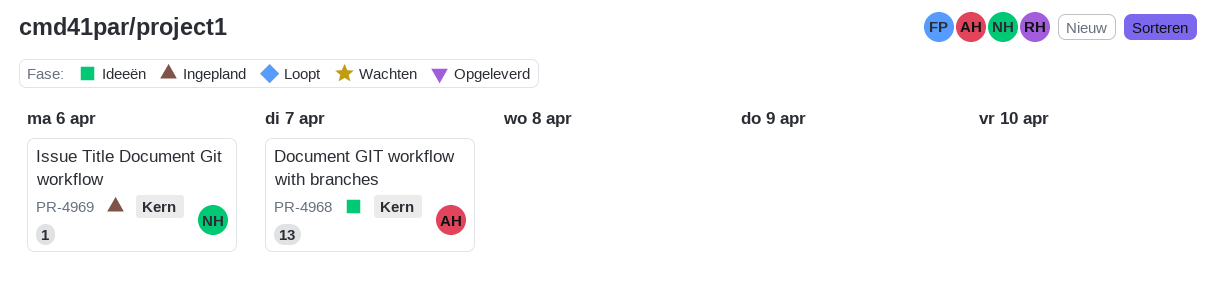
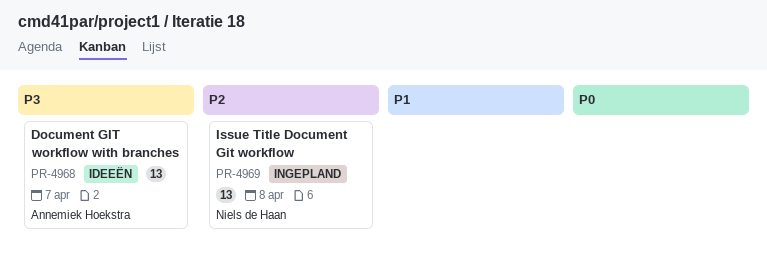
PR-4969, estimate: 1 -> 13
PR-4969, due: Apr 6 -> Apr 8

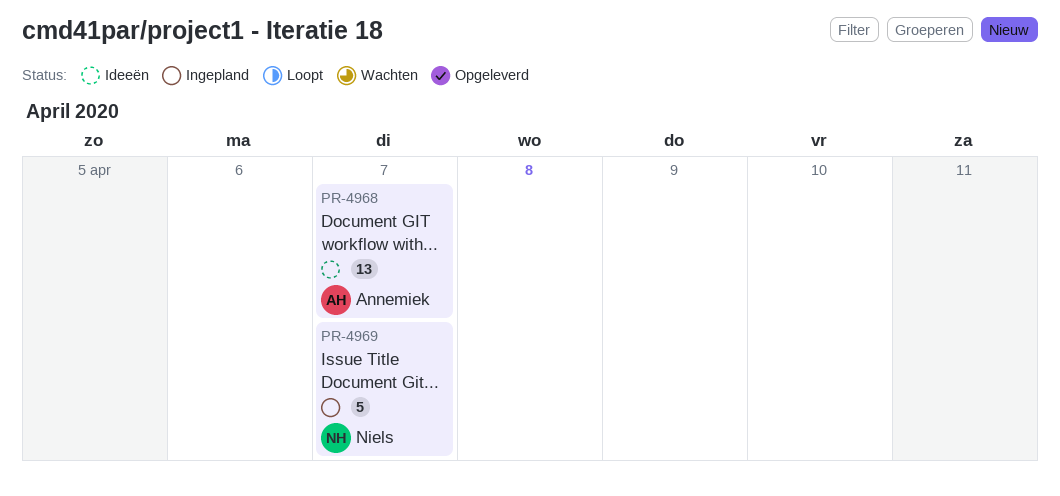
PR-4969, estimate: 13 -> 5
PR-4969, due: Apr 8 -> Apr 7

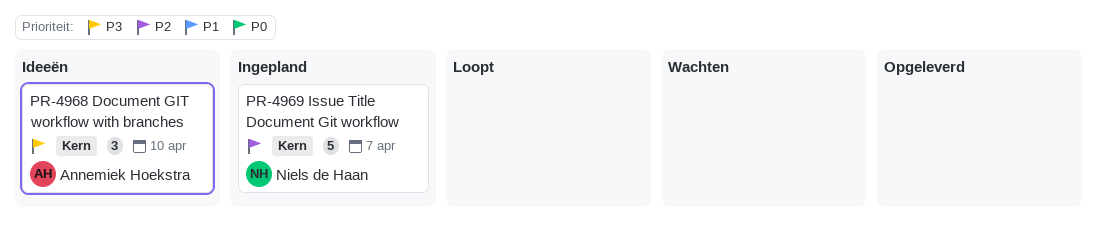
PR-4968, estimate: 13 -> 3
PR-4968, due: Apr 7 -> Apr 10

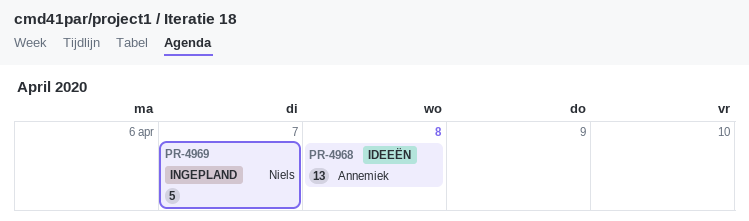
PR-4968, estimate: 3 -> 13
PR-4968, due: Apr 10 -> Apr 8

